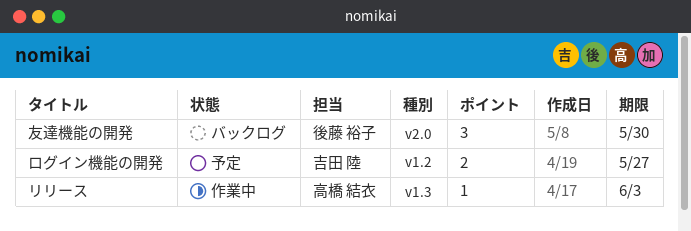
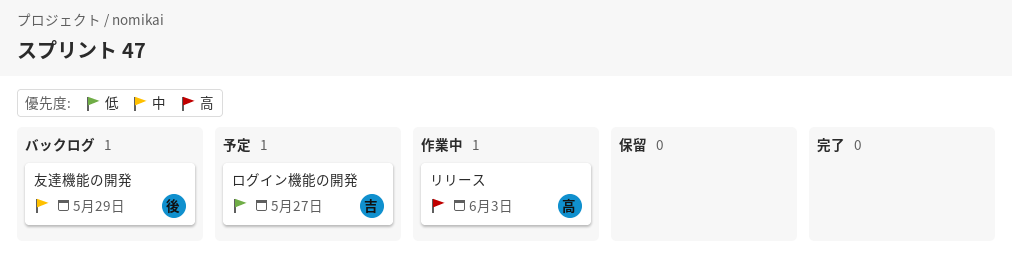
友達機能の開発, due: May 30 -> May 29

